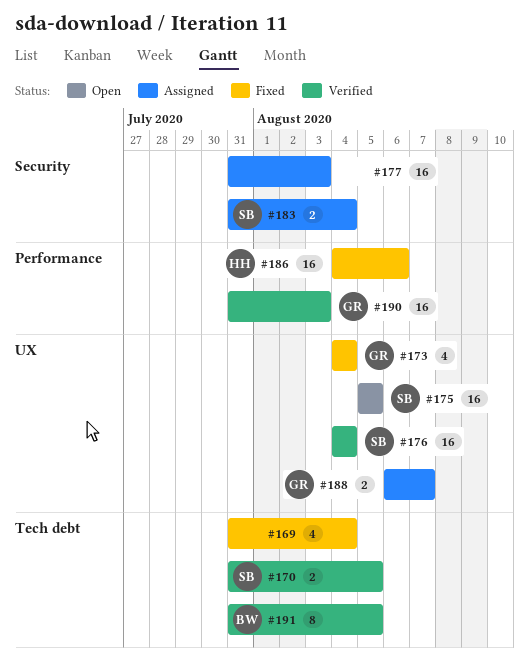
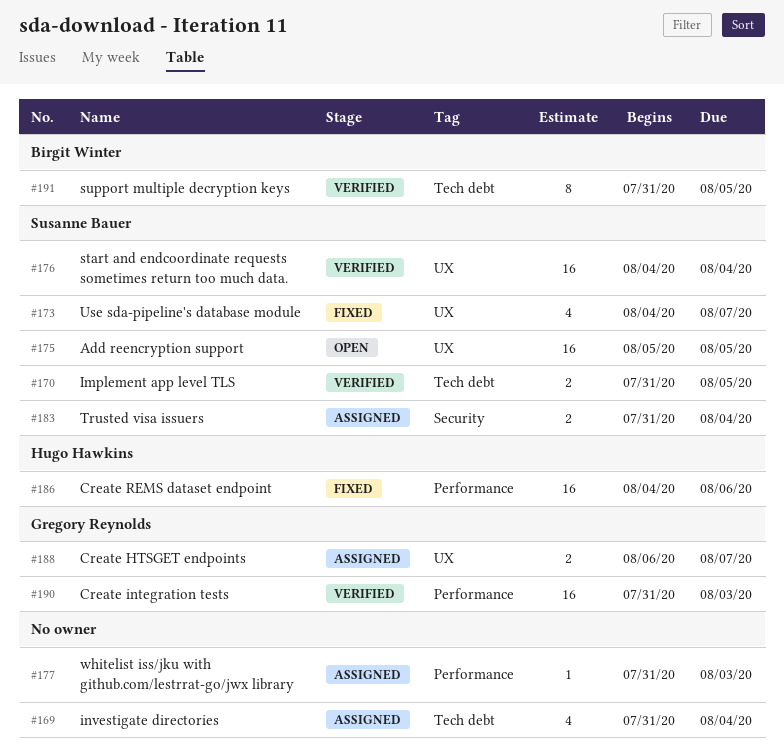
#169, status: Fixed -> Assigned
#173, owner: Gregory Reynolds -> Susanne Bauer
#173, due: Aug 4 -> Aug 7
#177, label: Security -> Performance
#177, estimate: 16 -> 1

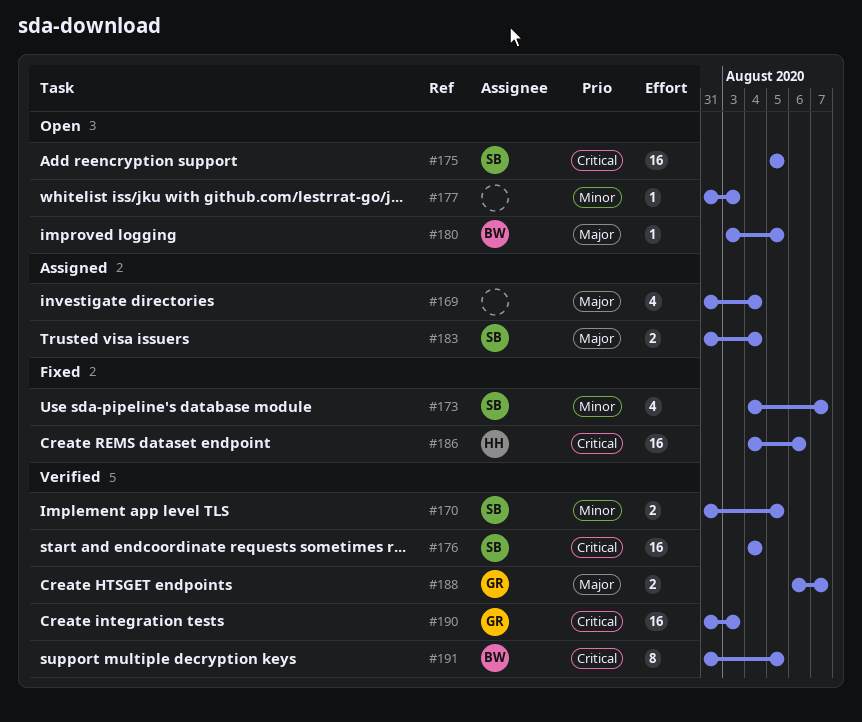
#177, status: Assigned -> Open
#180: none -> present
#188, status: Assigned -> Verified

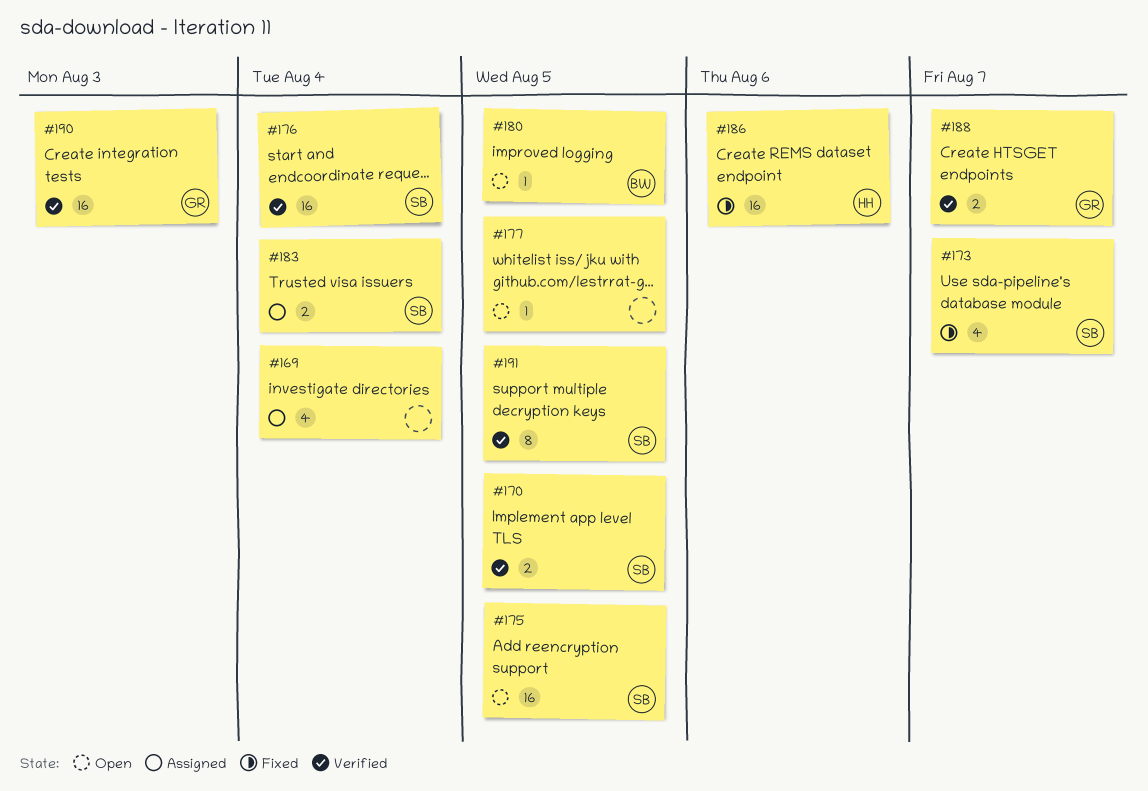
#177, due: Aug 3 -> Aug 5
#191, owner: BW -> SB

